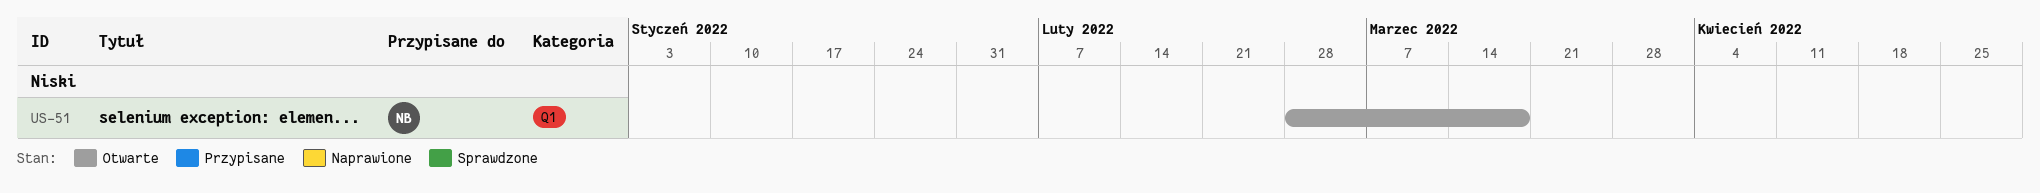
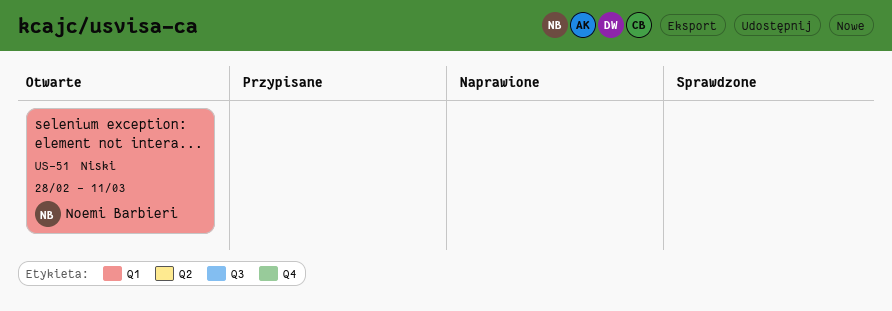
US-51, due: Mar 18 -> Mar 11

